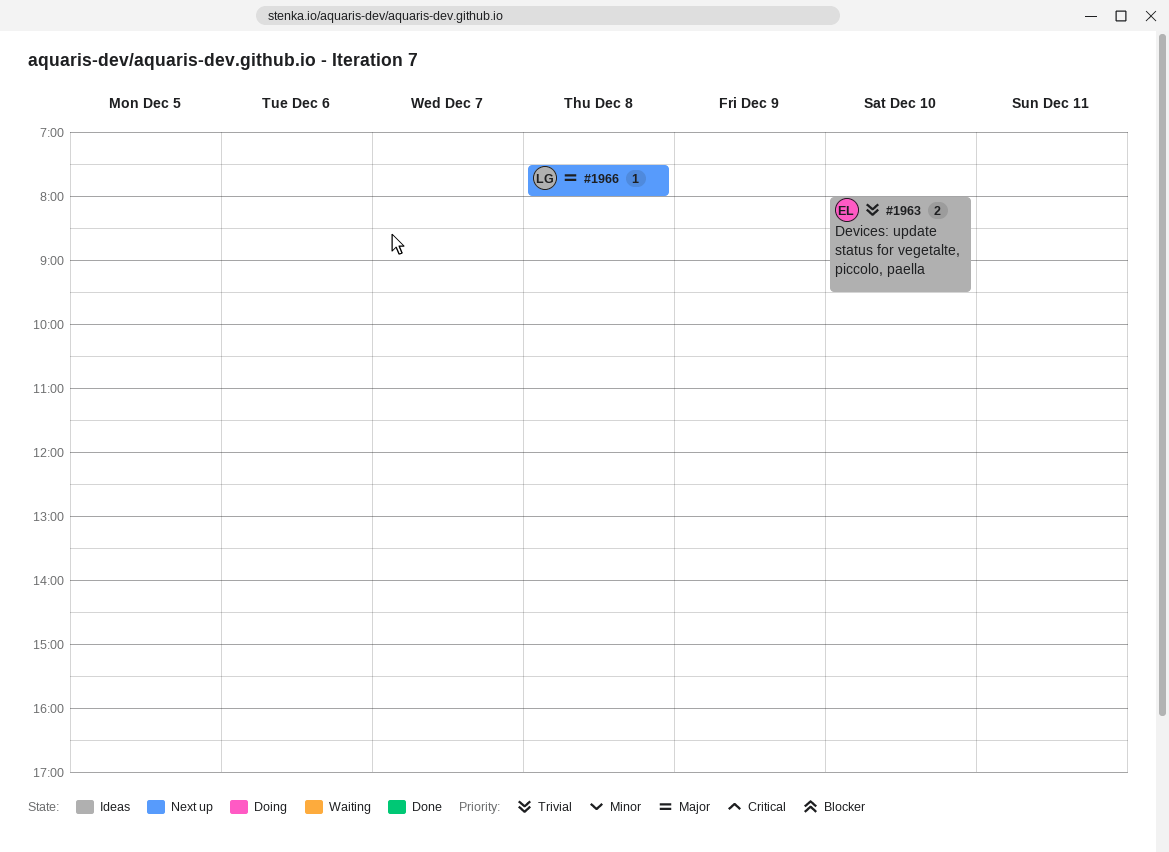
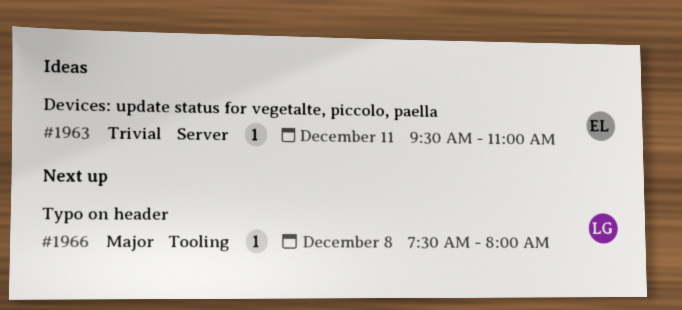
#1963, estimate: 2 -> 1
#1963, day: Dec 10 -> Dec 11
#1963, begins: 08:00 -> 09:30
#1963, ends: 09:30 -> 11:00

